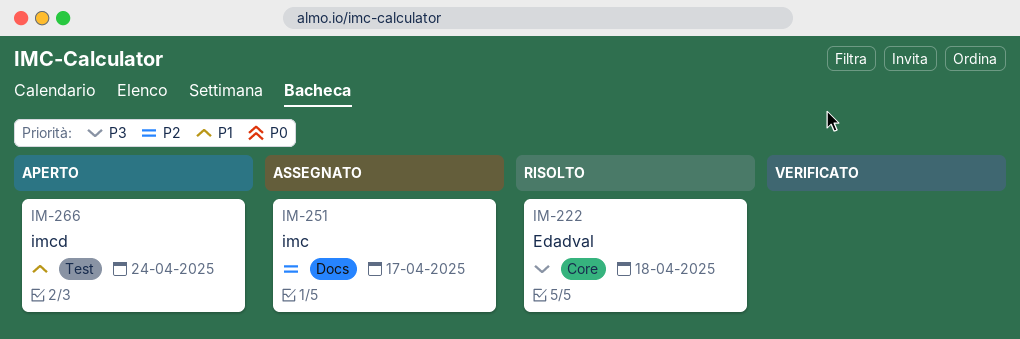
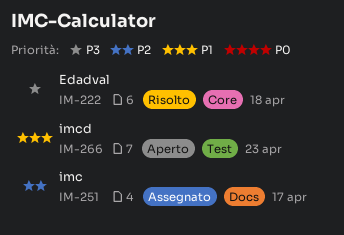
IM-266, due: Apr 24 -> Apr 23

